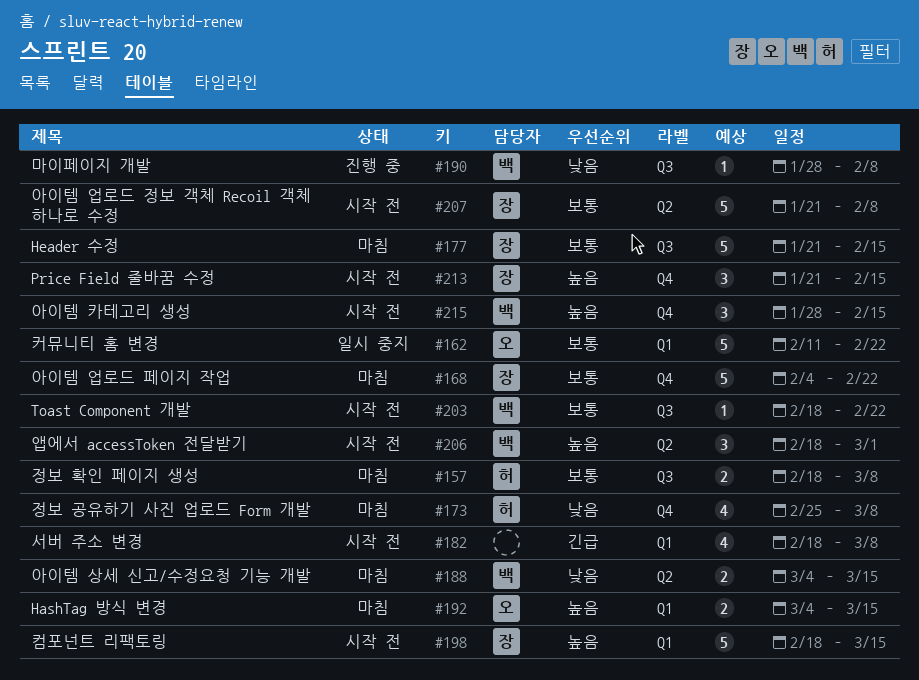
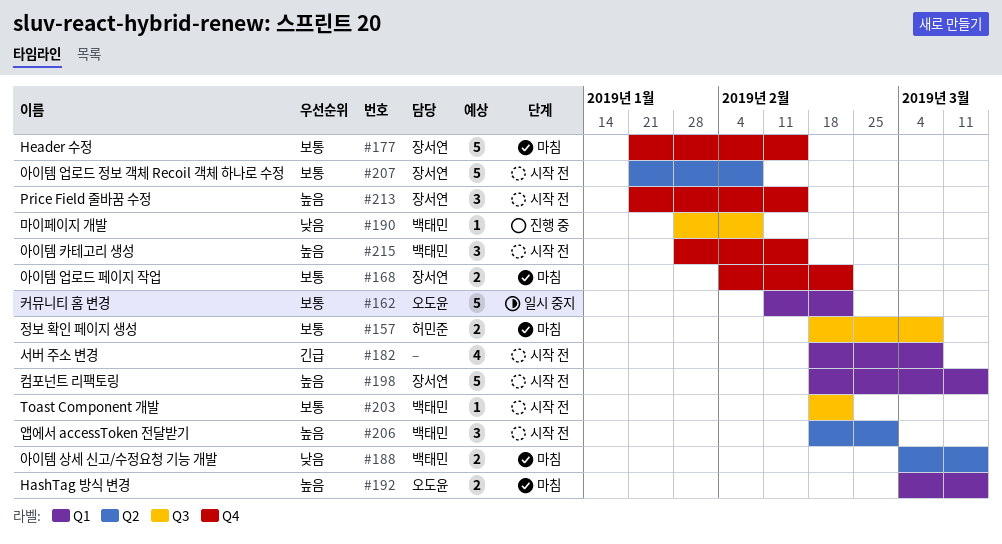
#168, estimate: 5 -> 2
#173: present -> none
#177, label: Q3 -> Q4

